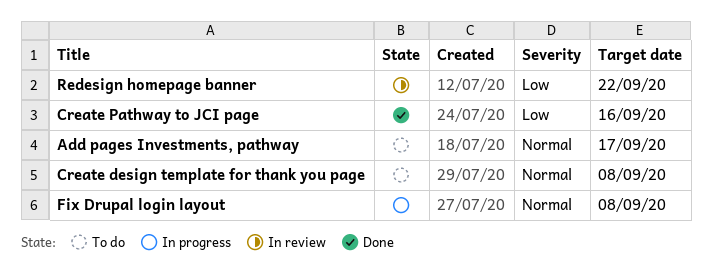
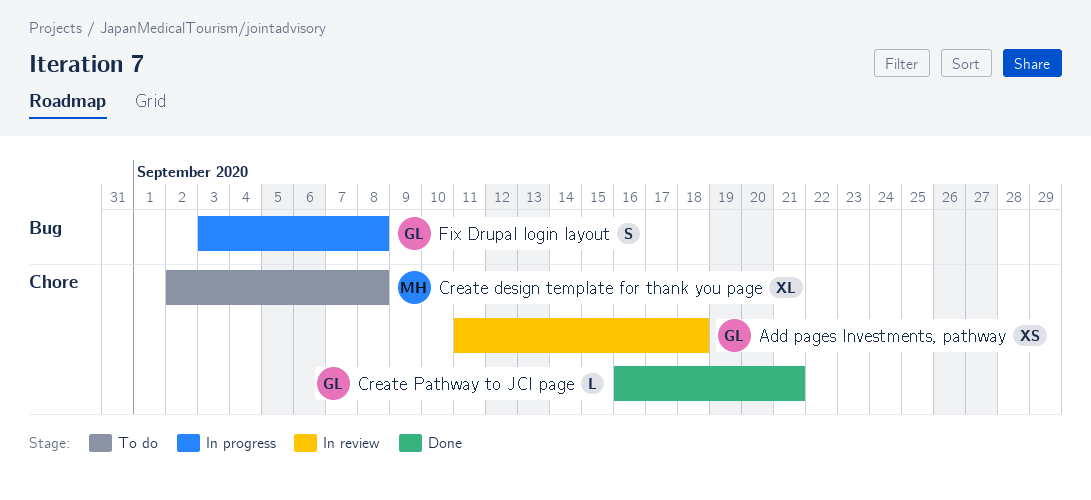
Add pages Investments, pathway, status: To do -> In review
Add pages Investments, pathway, due: Sep 17 -> Sep 18
Create Pathway to JCI page, due: Sep 16 -> Sep 21
Redesign homepage banner: present -> none

